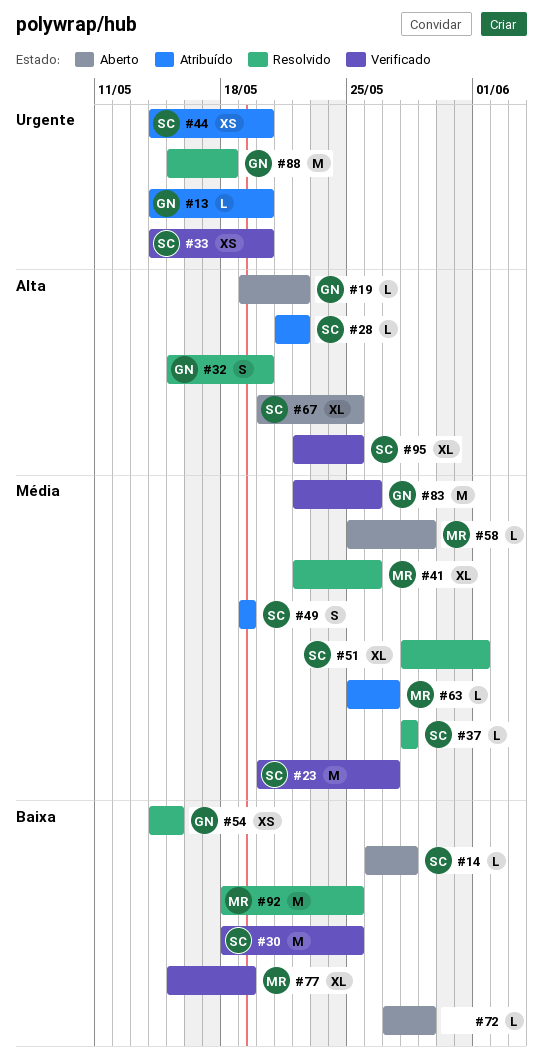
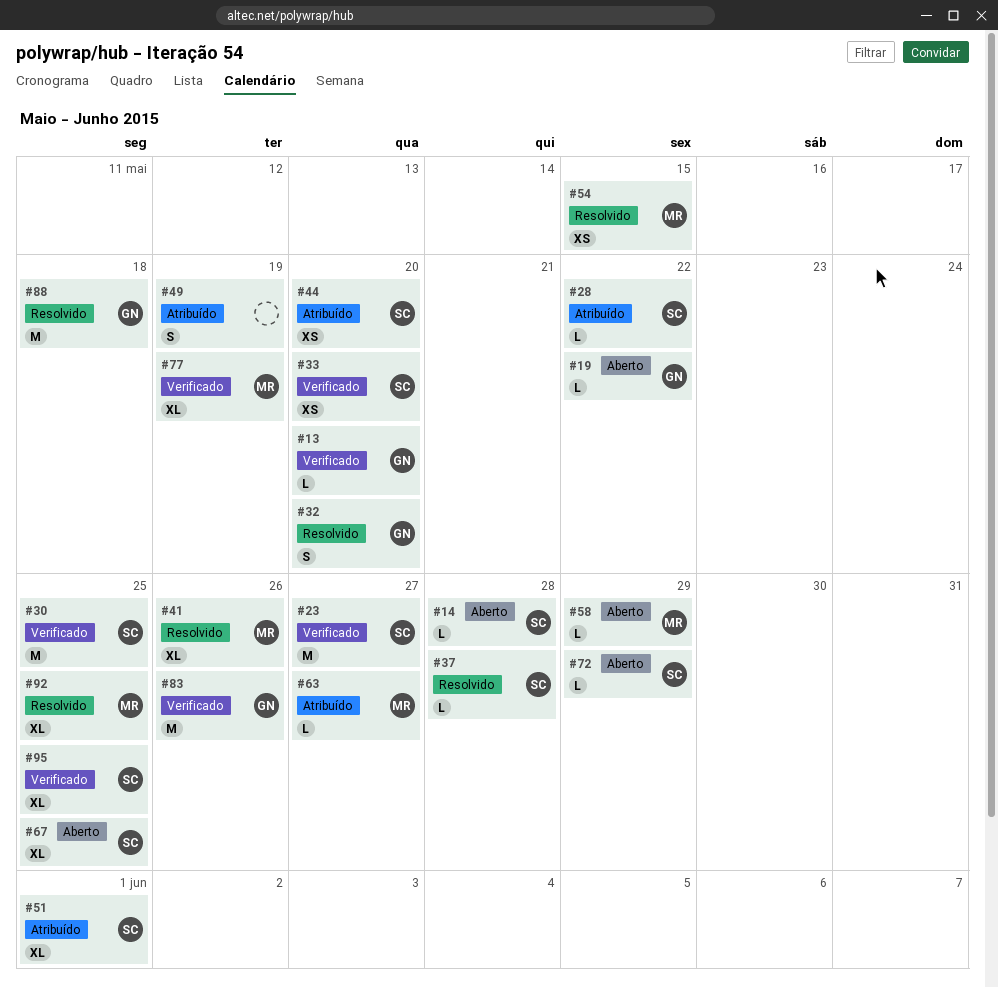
#13, status: Atribuído -> Verificado
#49, owner: SC -> none
#51, status: Resolvido -> Atribuído
#54, owner: GN -> MR
#72, owner: none -> SC
#92, estimate: M -> XL

